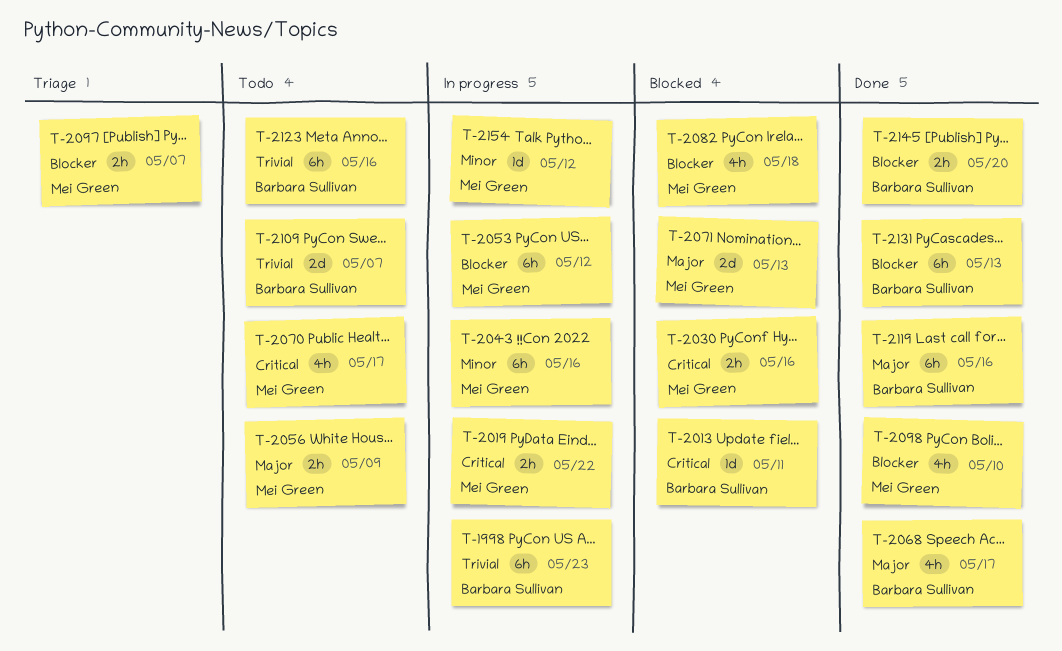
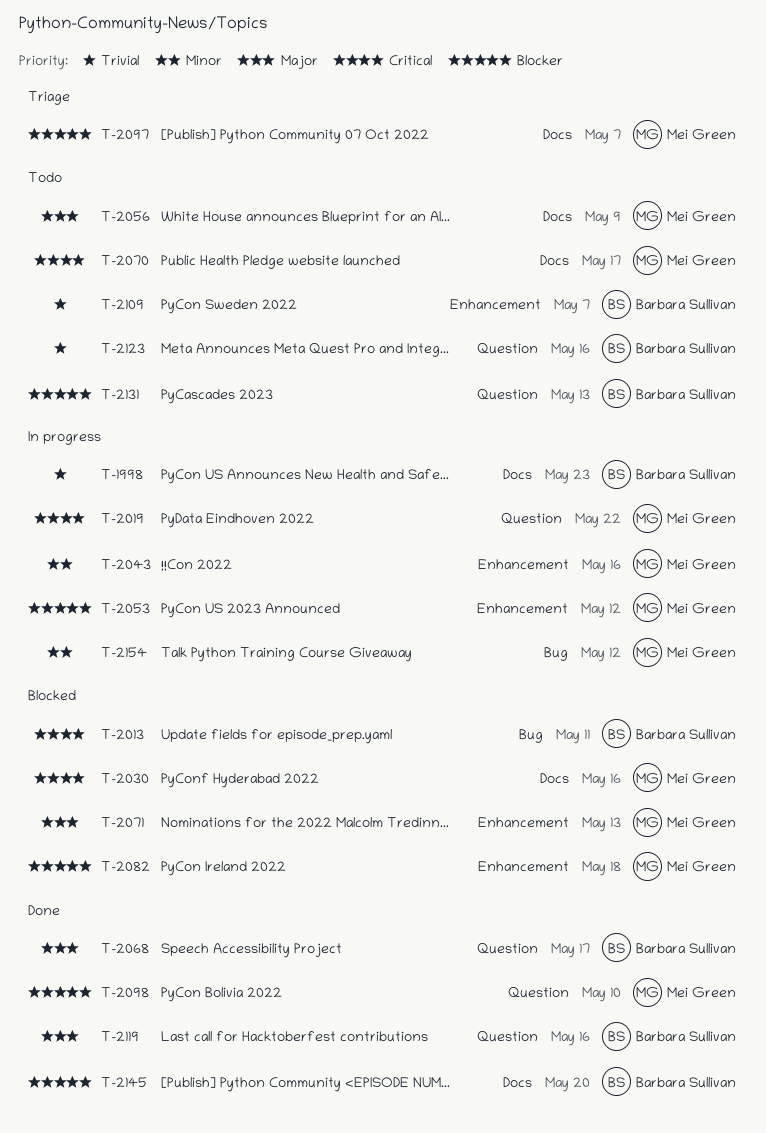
T-2131, status: Done -> Todo

